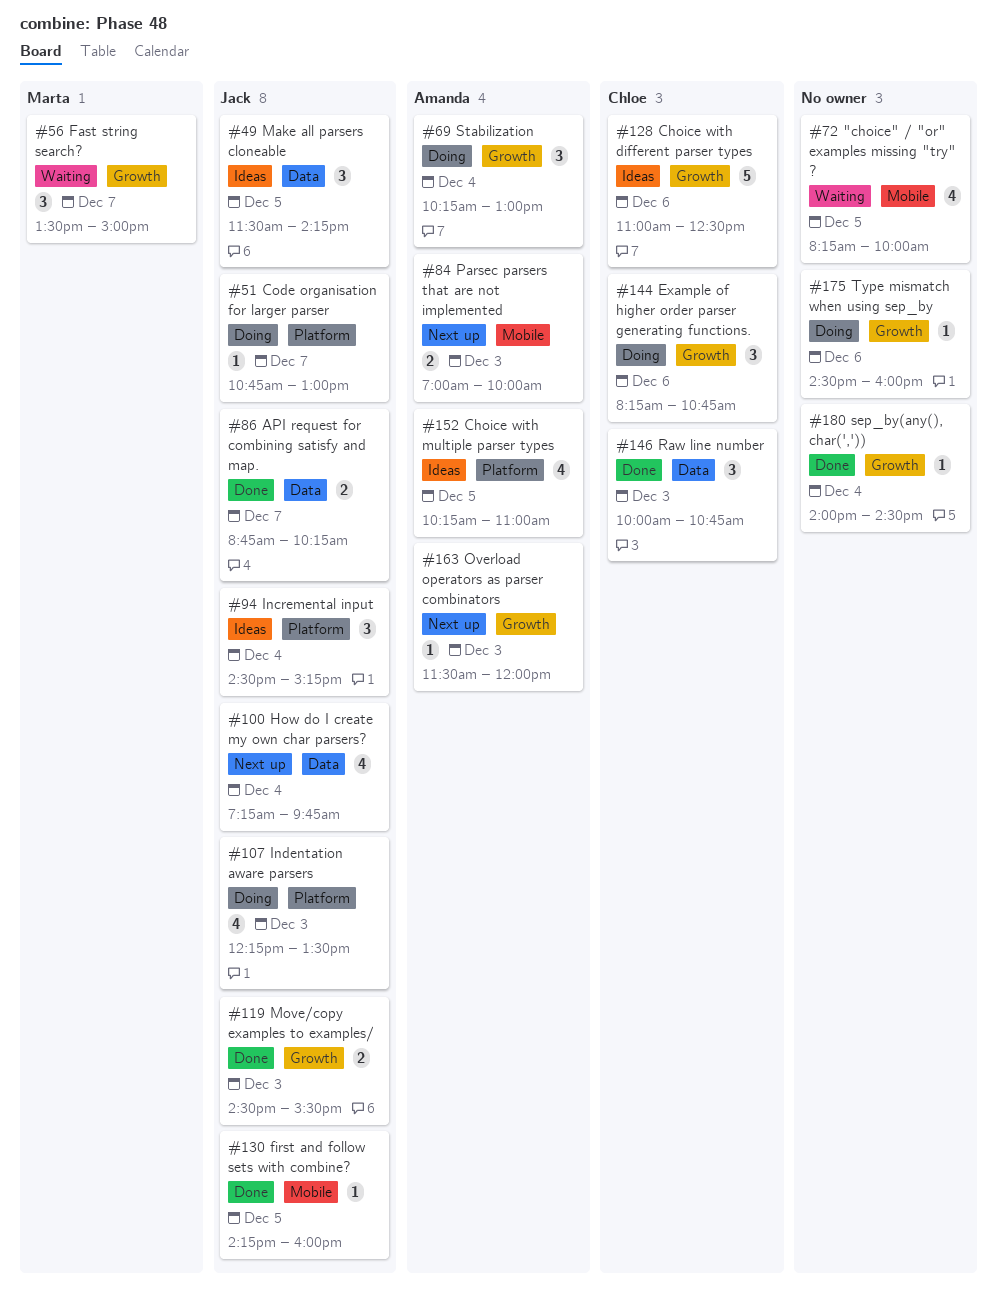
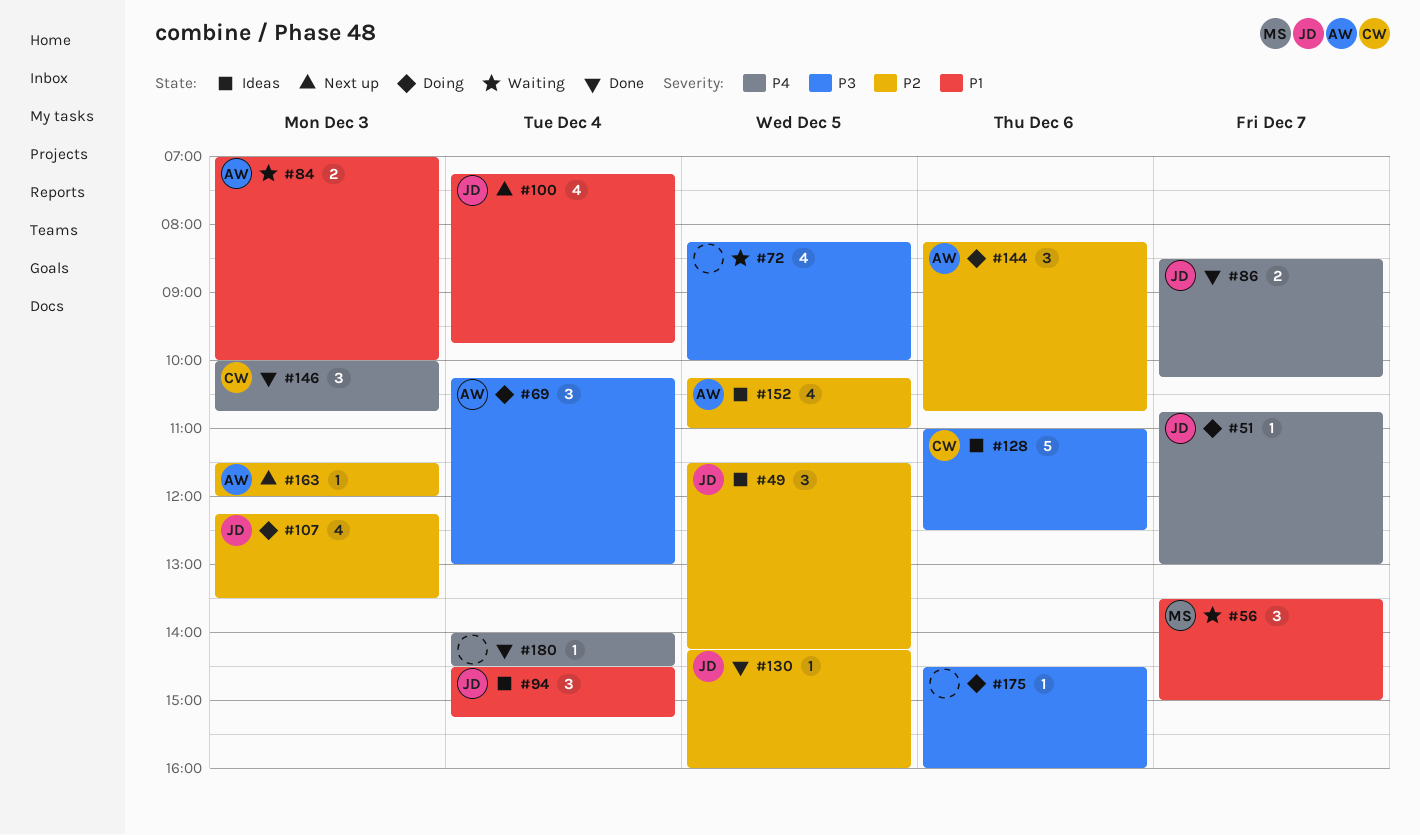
#84, status: Next up -> Waiting
#86, begins: 08:45 -> 08:30
#119: present -> none
#144, owner: Chloe -> Amanda

